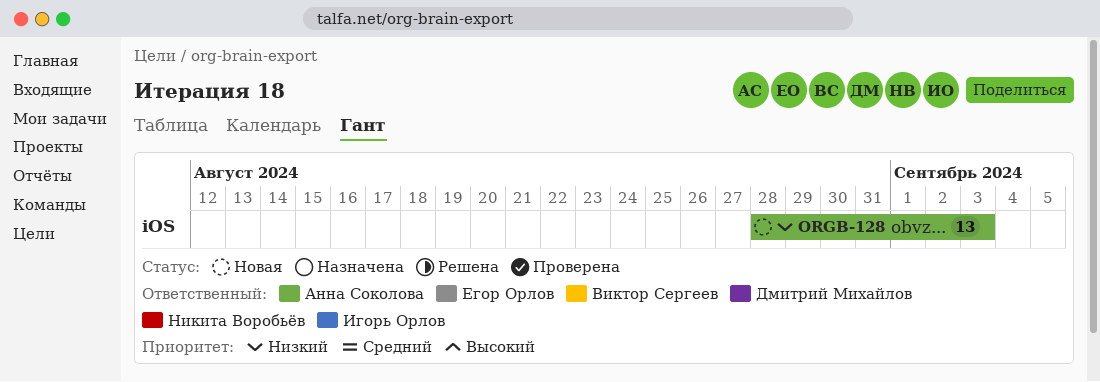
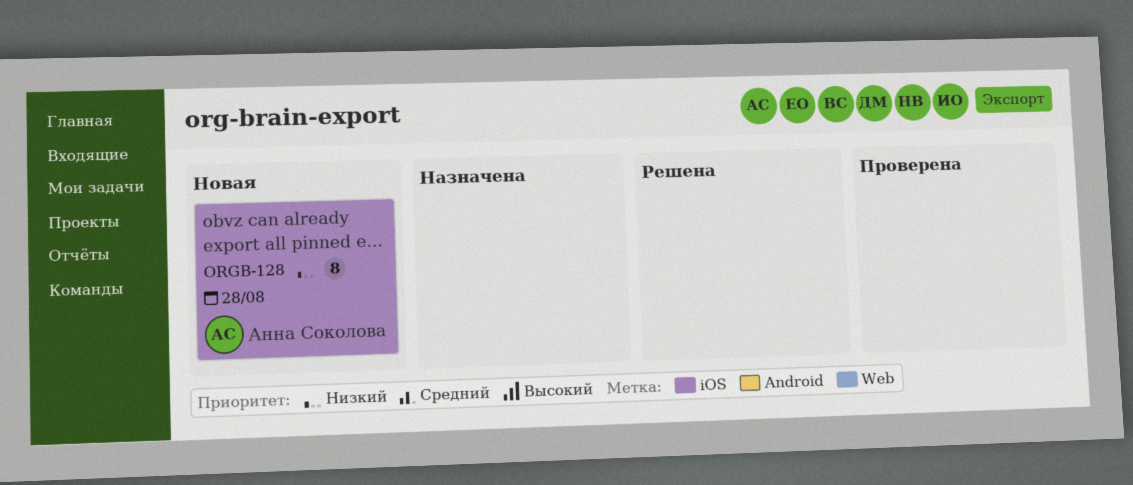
ORGB-128, estimate: 13 -> 8
ORGB-128, due: Sep 3 -> Aug 28

